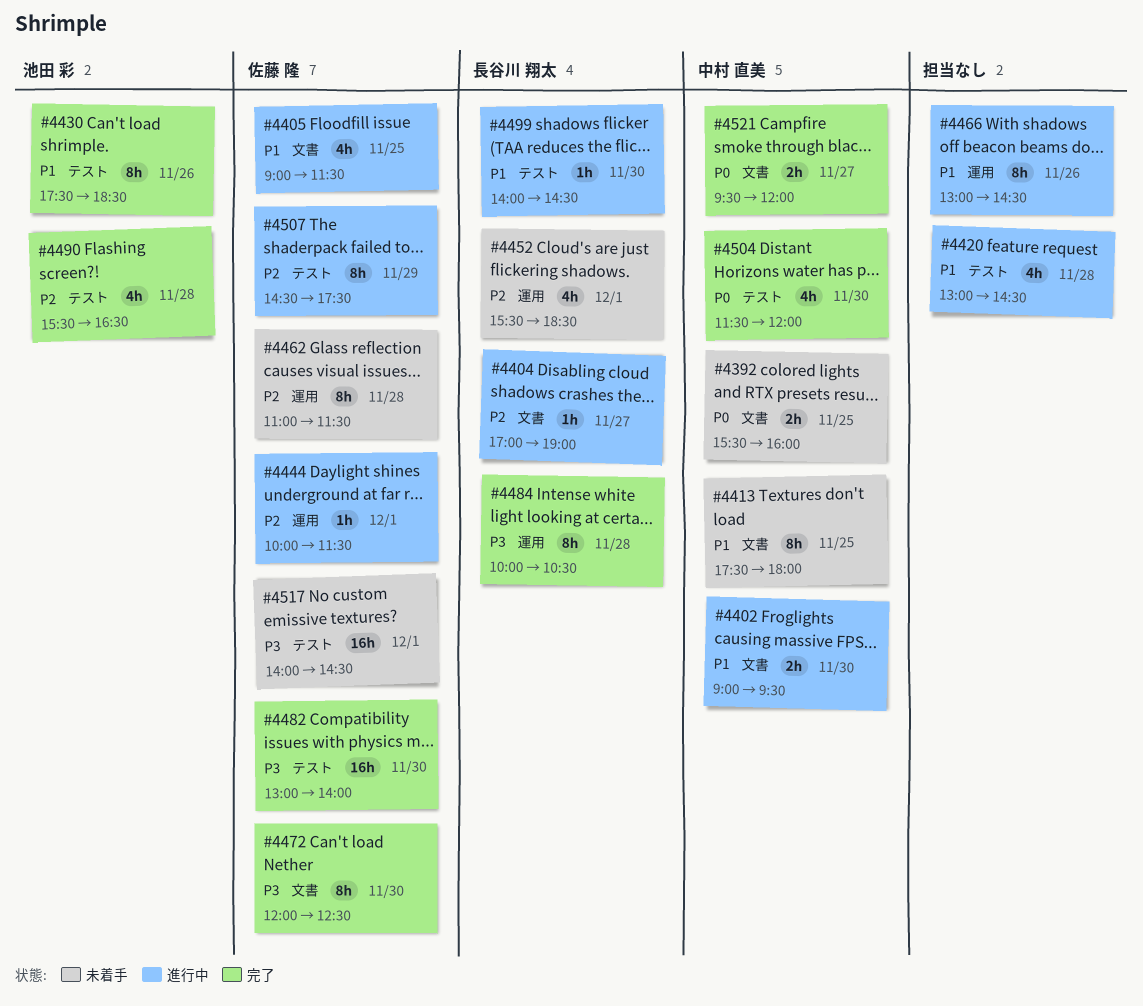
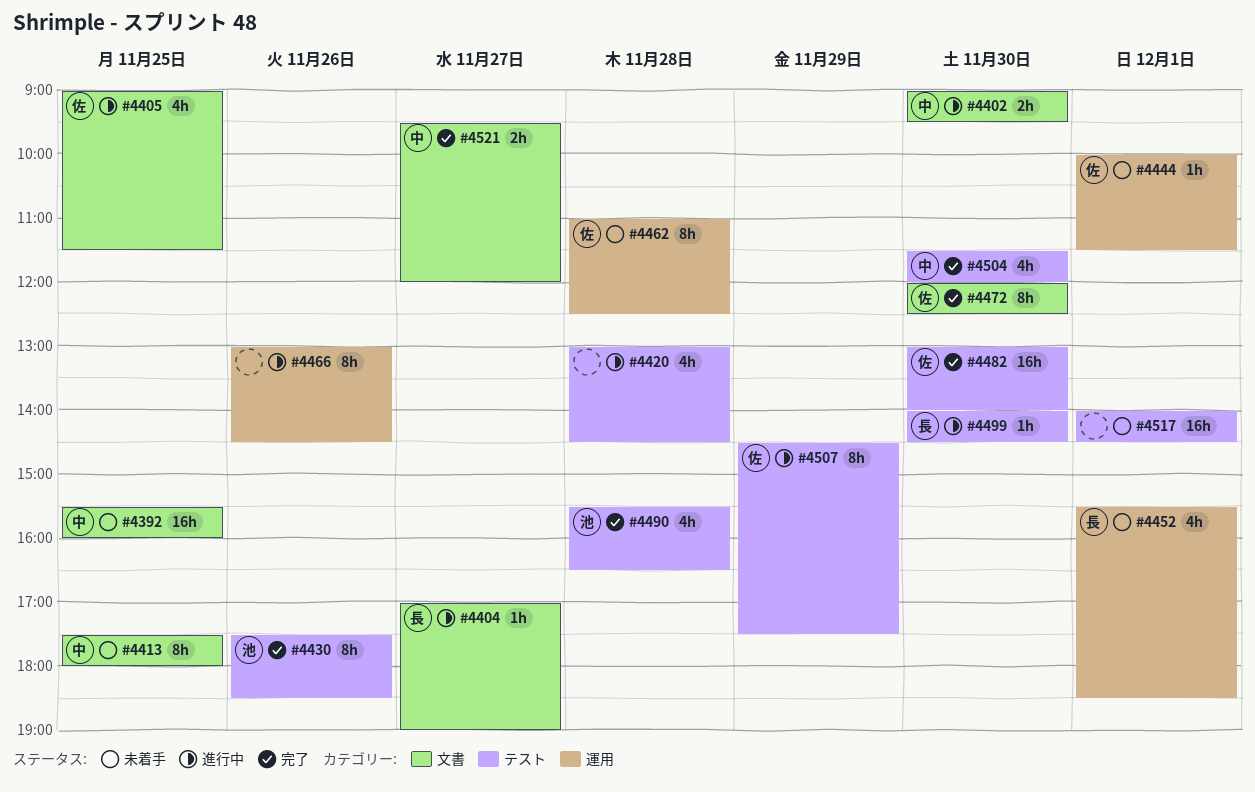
#4392, estimate: 2h -> 16h
#4444, status: 進行中 -> 未着手
#4462, ends: 11:30 -> 12:30
#4484: present -> none
#4517, owner: 佐藤 隆 -> none

